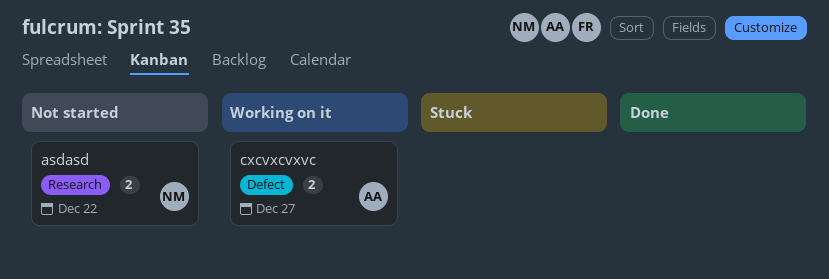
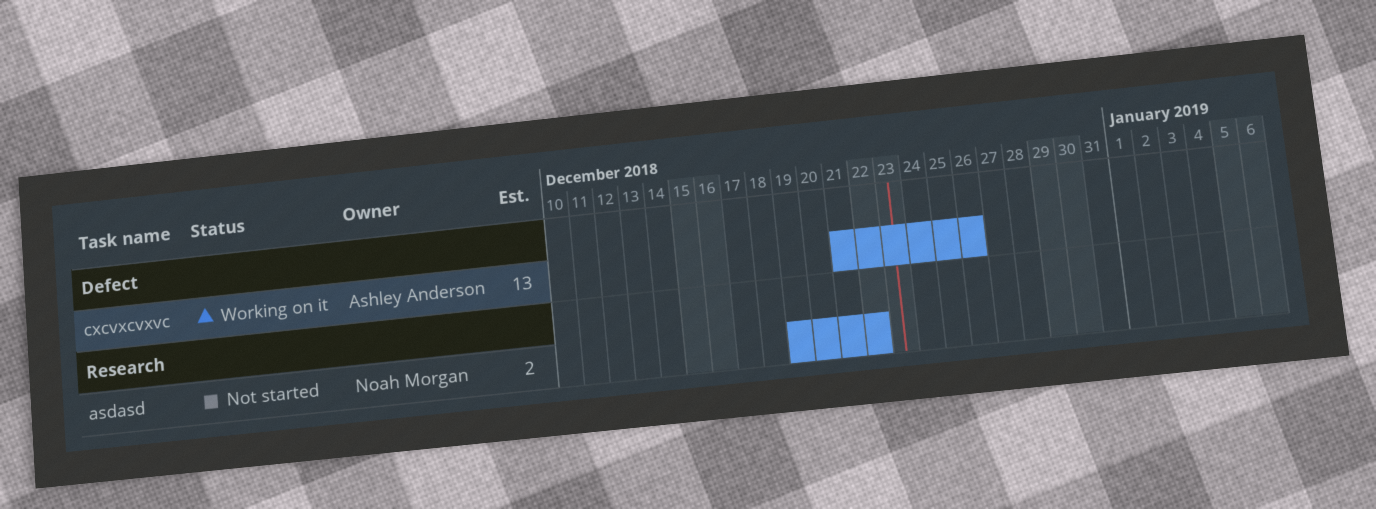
cxcvxcvxvc, estimate: 2 -> 13
cxcvxcvxvc, due: Dec 27 -> Dec 26

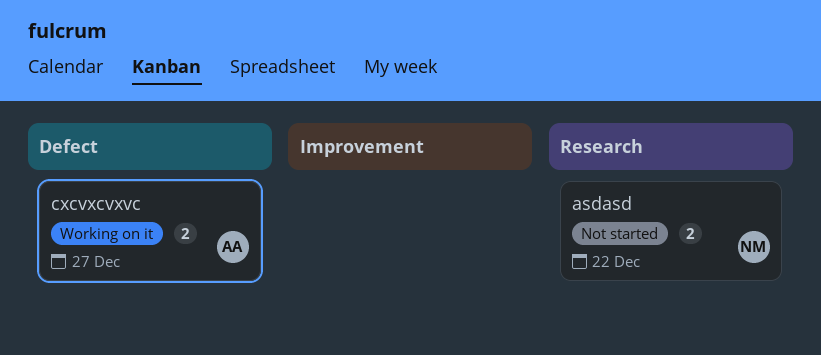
cxcvxcvxvc, estimate: 13 -> 2
cxcvxcvxvc, due: Dec 26 -> Dec 27

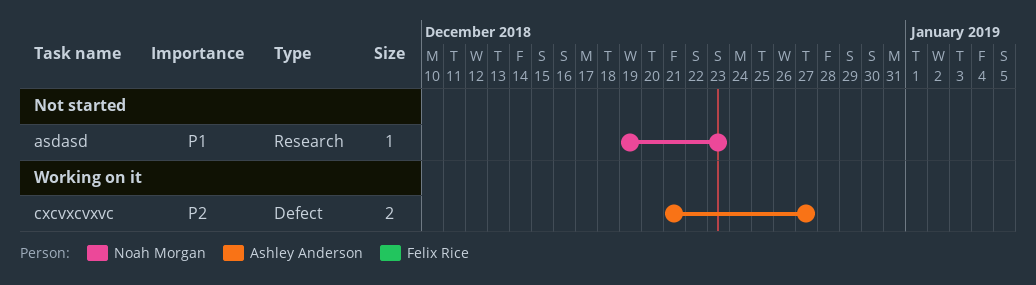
asdasd, estimate: 2 -> 1
asdasd, due: Dec 22 -> Dec 23

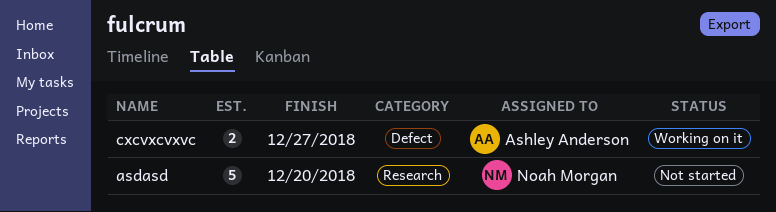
asdasd, estimate: 1 -> 5
asdasd, due: Dec 23 -> Dec 20

